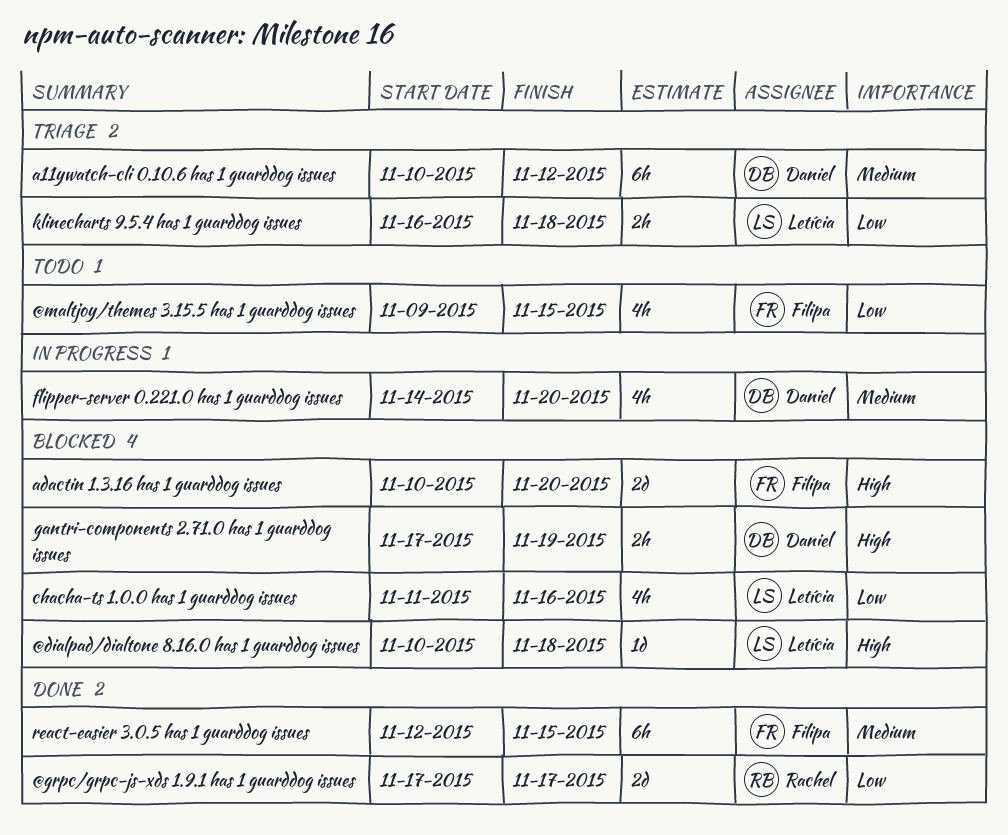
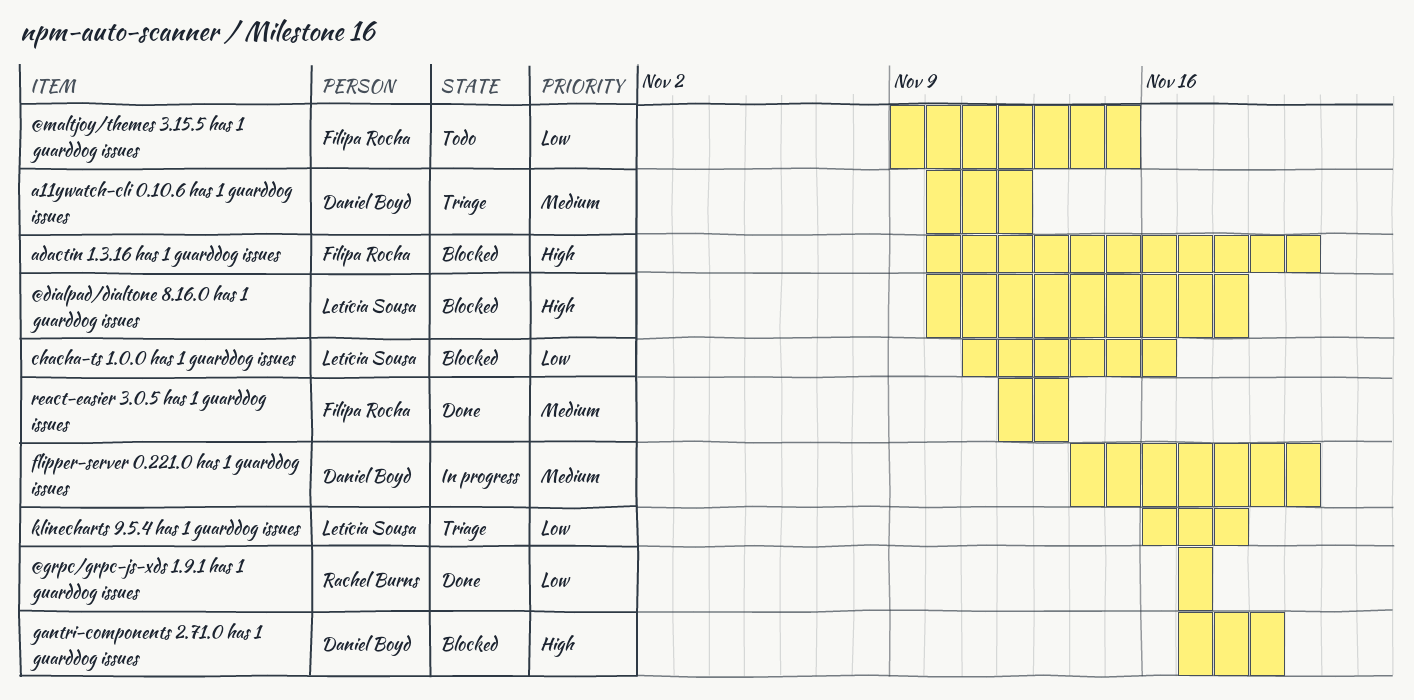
react-easier 3.0.5 has 1 guarddog issues, due: Nov 15 -> Nov 13

